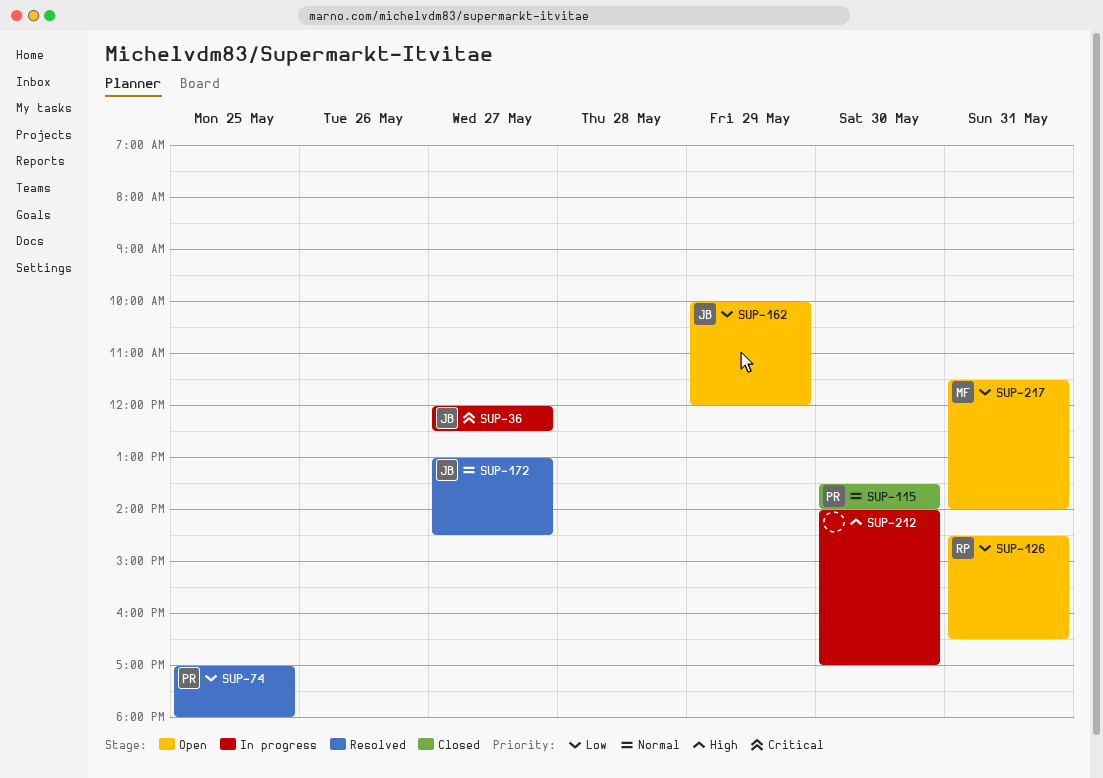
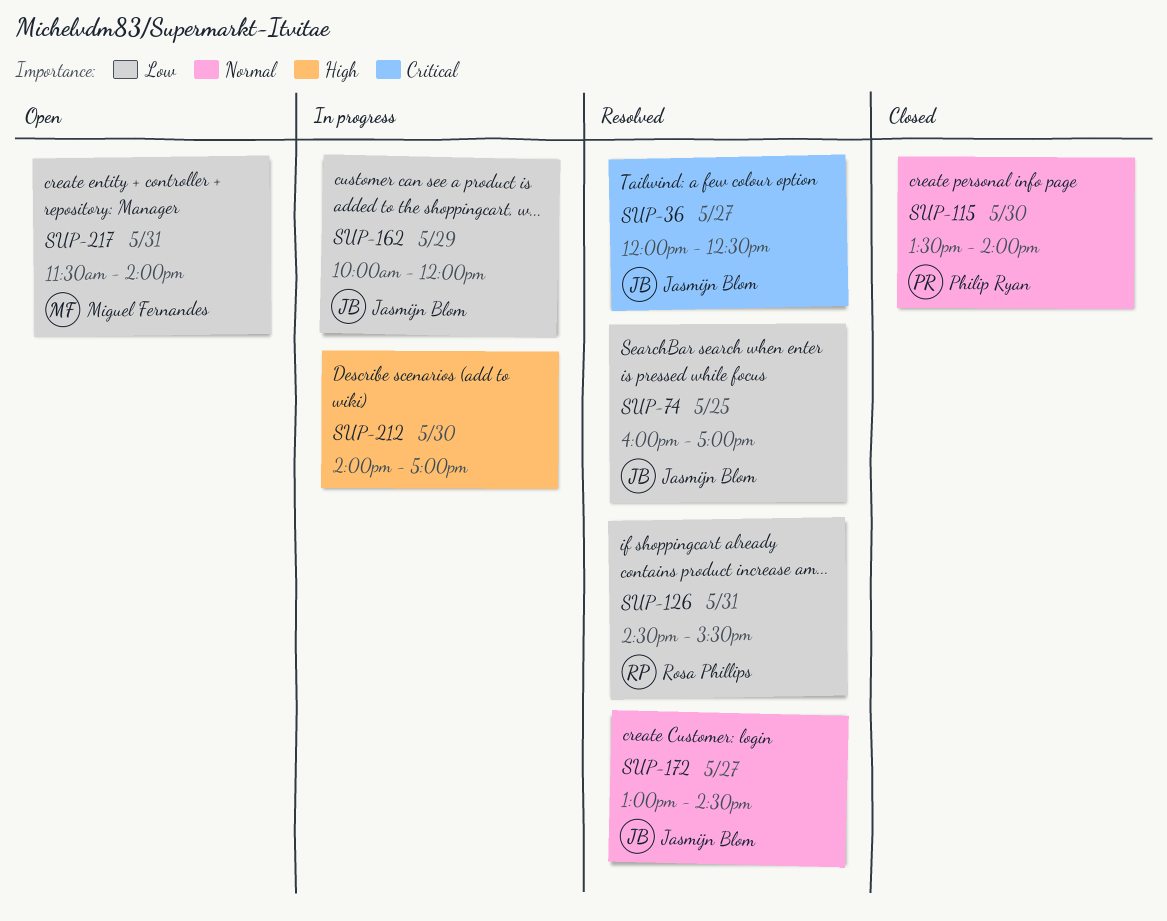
SUP-36, status: In progress -> Resolved
SUP-74, owner: Philip Ryan -> Jasmijn Blom
SUP-74, begins: 17:00 -> 16:00
SUP-74, ends: 18:00 -> 17:00
SUP-126, status: Open -> Resolved
SUP-126, ends: 16:30 -> 15:30
SUP-162, status: Open -> In progress

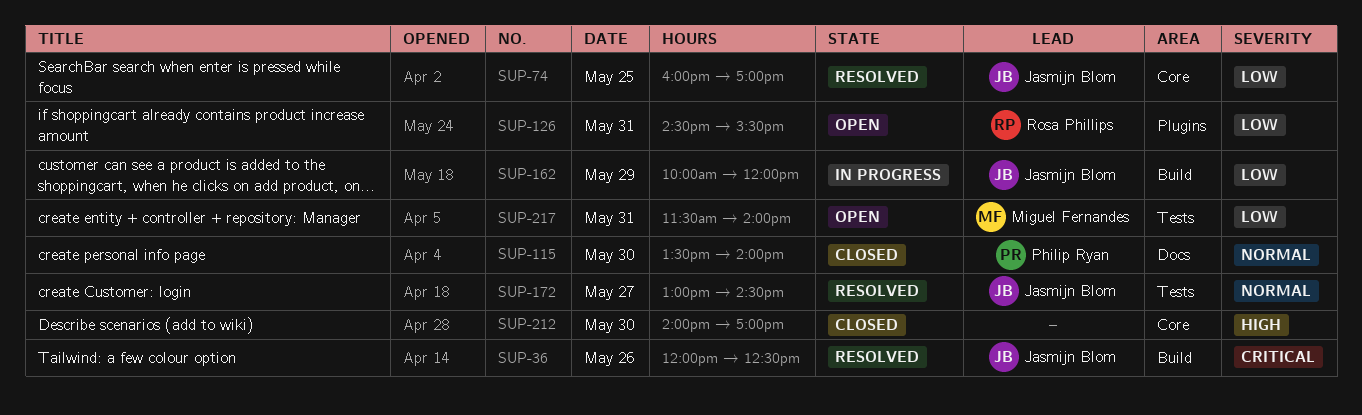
SUP-36, day: May 27 -> May 26
SUP-126, status: Resolved -> Open
SUP-212, status: In progress -> Closed

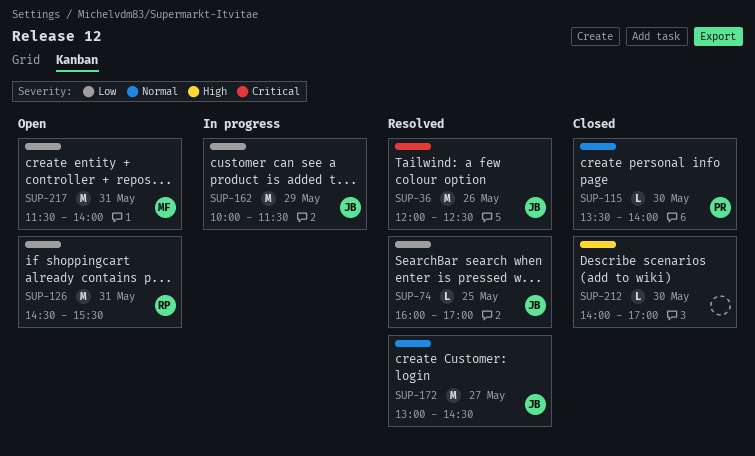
SUP-162, ends: 12:00 -> 11:30

